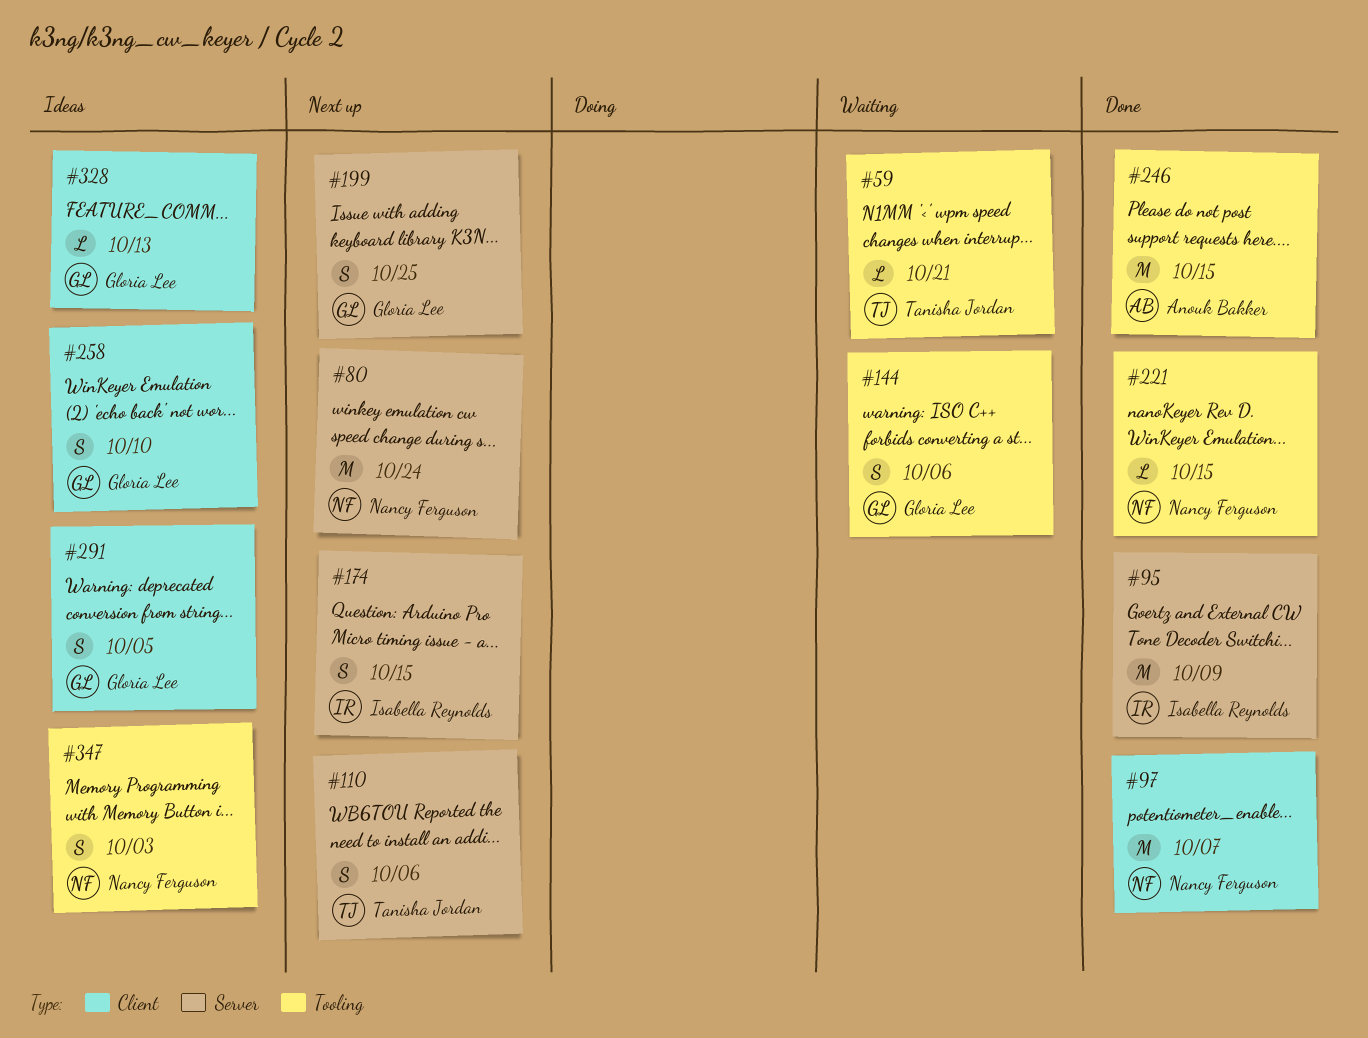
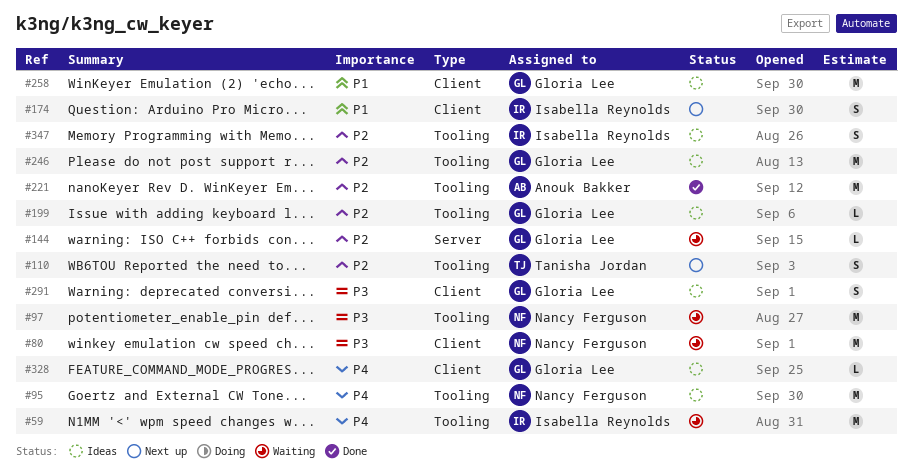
#59, owner: Tanisha Jordan -> Isabella Reynolds
#59, estimate: L -> M
#80, status: Next up -> Waiting
#80, label: Server -> Client
#95, status: Done -> Ideas
#95, owner: Isabella Reynolds -> Nancy Ferguson
#95, label: Server -> Tooling
#97, status: Done -> Waiting
#97, label: Client -> Tooling
#110, label: Server -> Tooling
#144, label: Tooling -> Server
#144, estimate: S -> L
#174, label: Server -> Client
#199, status: Next up -> Ideas
#199, label: Server -> Tooling
#199, estimate: S -> L
#221, owner: Nancy Ferguson -> Anouk Bakker
#221, estimate: L -> M
#246, status: Done -> Ideas
#246, owner: Anouk Bakker -> Gloria Lee
#258, estimate: S -> M
#347, owner: Nancy Ferguson -> Isabella Reynolds

